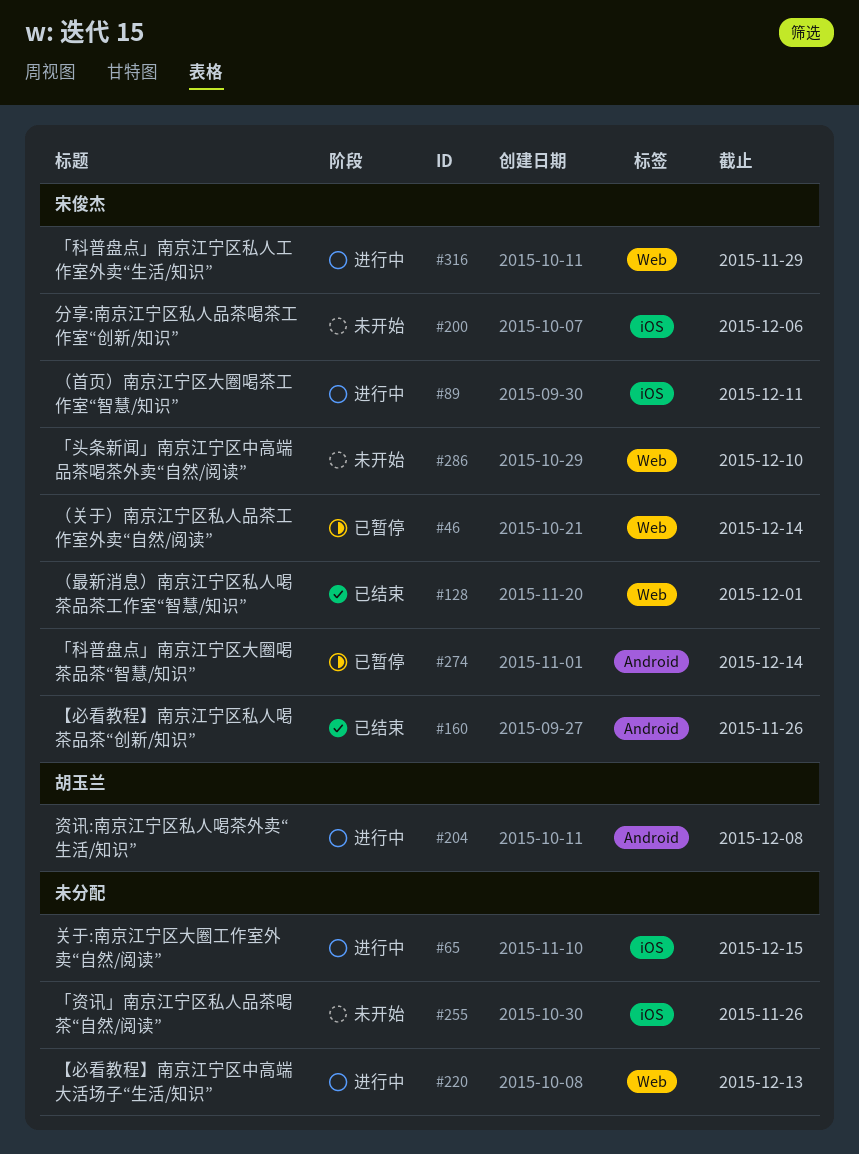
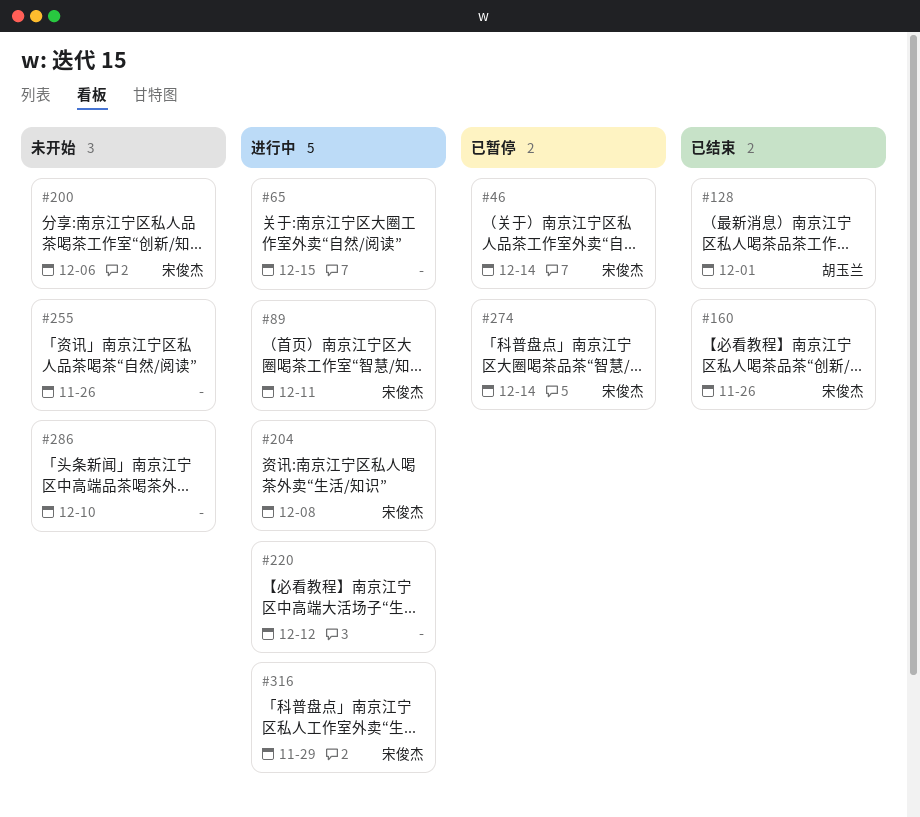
#128, owner: 宋俊杰 -> 胡玉兰
#204, owner: 胡玉兰 -> 宋俊杰
#220, due: Dec 13 -> Dec 12
#286, owner: 宋俊杰 -> none

